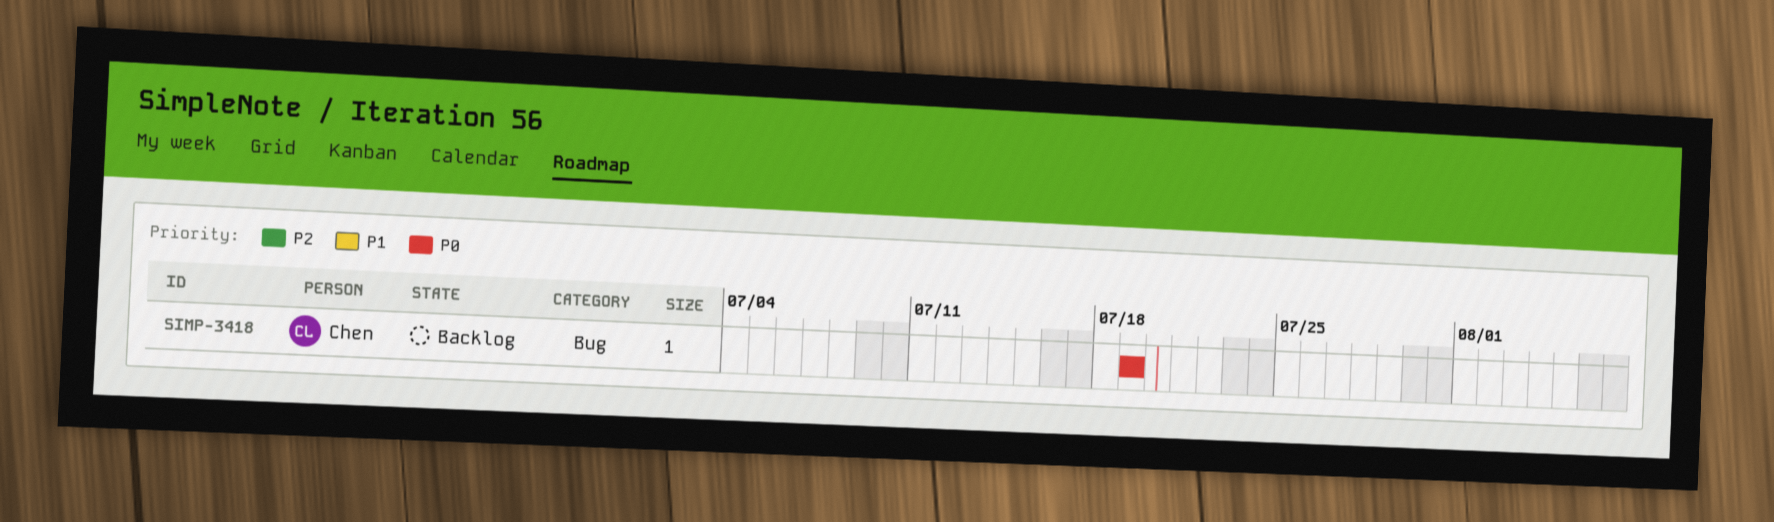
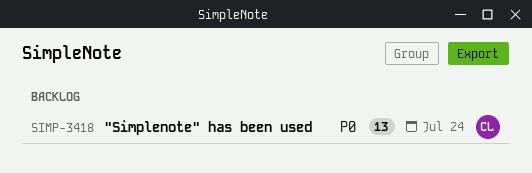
SIMP-3418, estimate: 1 -> 13
SIMP-3418, due: Jul 19 -> Jul 24

